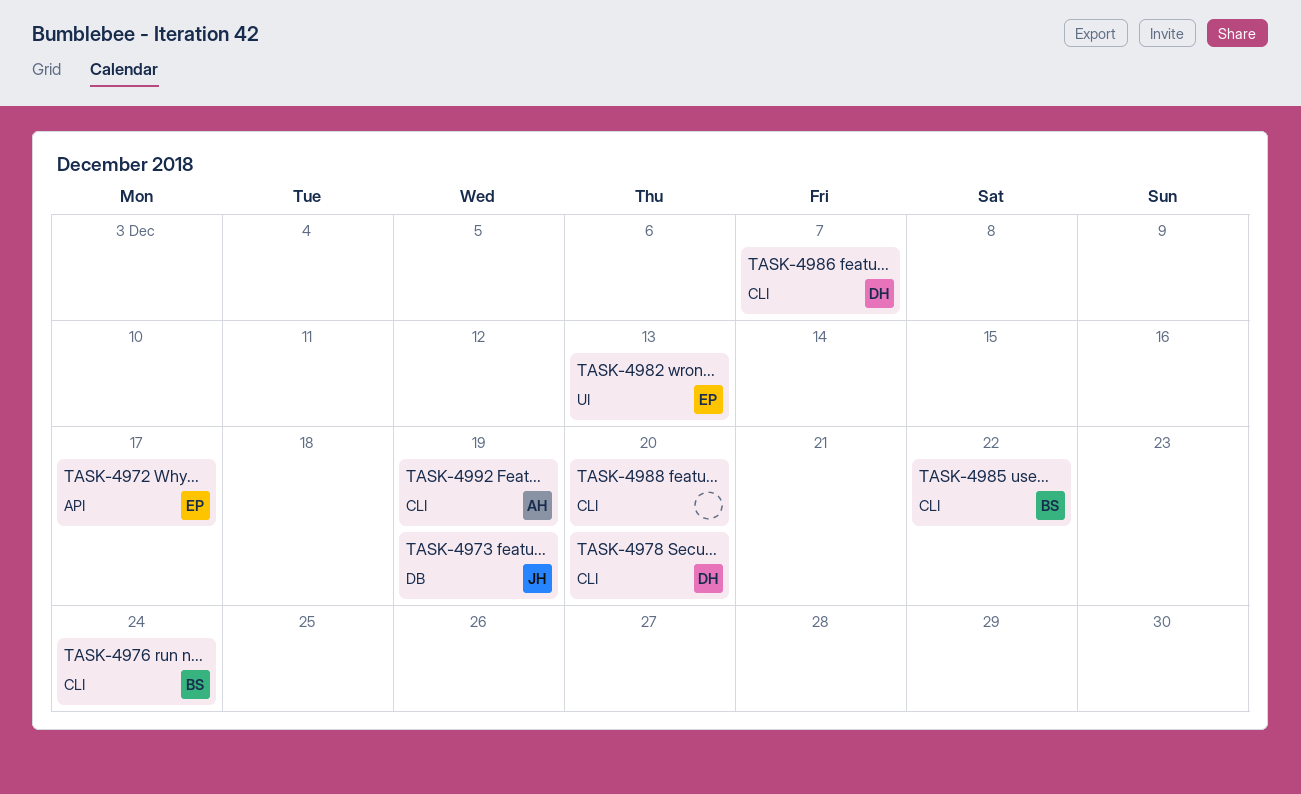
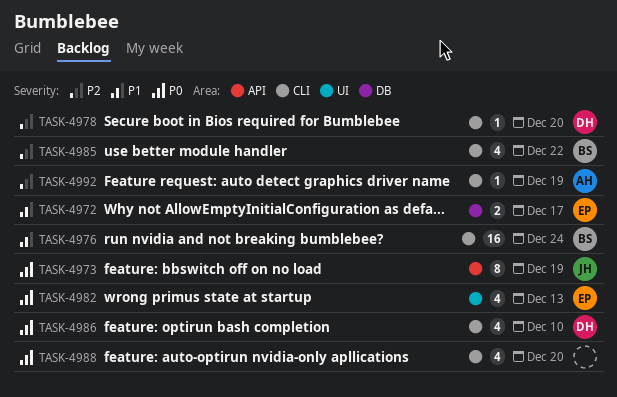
TASK-4972, label: API -> DB
TASK-4973, label: DB -> API
TASK-4986, due: Dec 7 -> Dec 10

